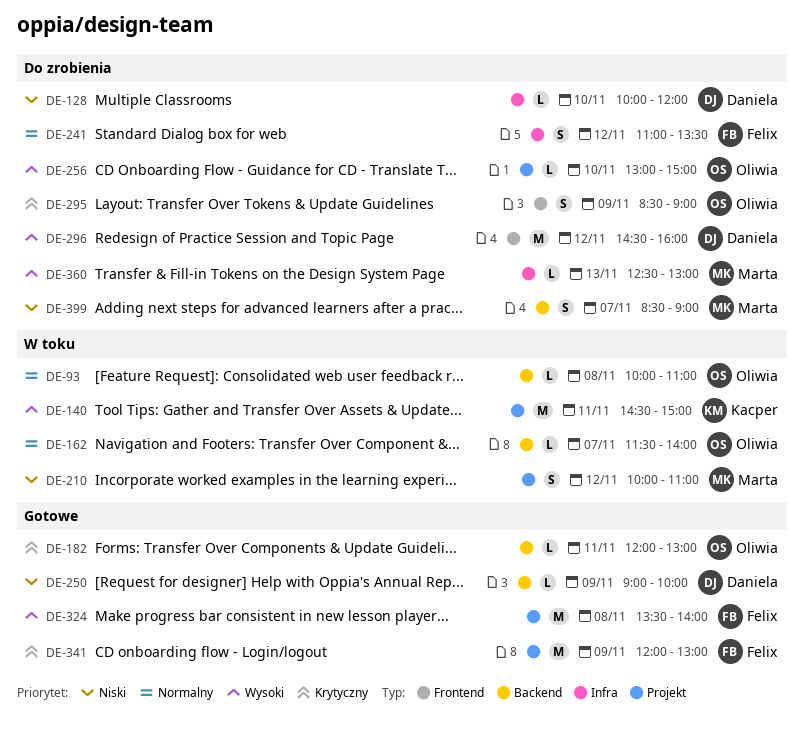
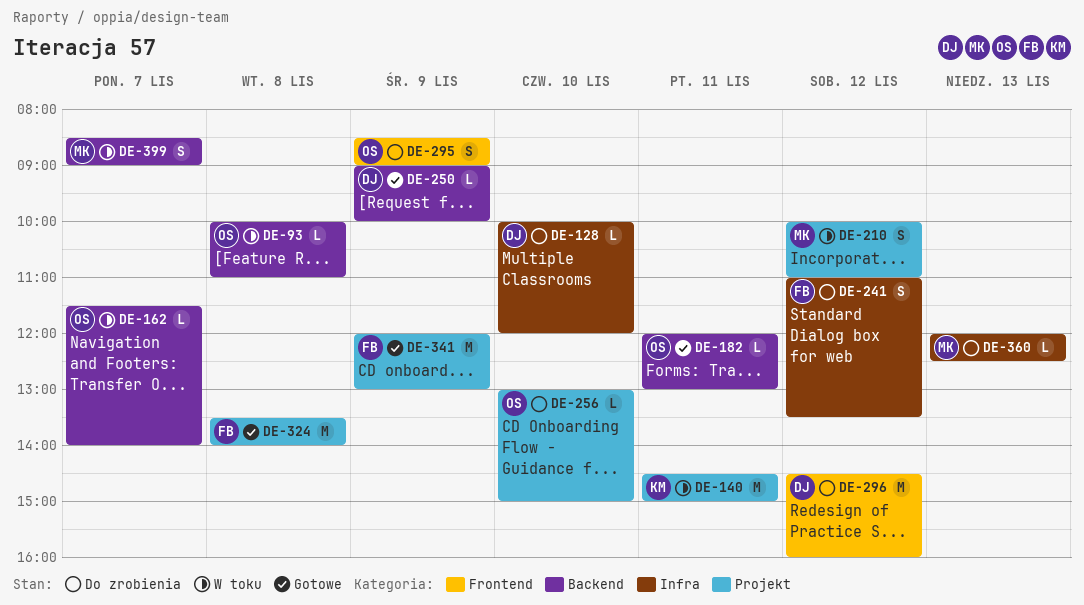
DE-360, begins: 12:30 -> 12:00
DE-360, ends: 13:00 -> 12:30
DE-399, status: Do zrobienia -> W toku

